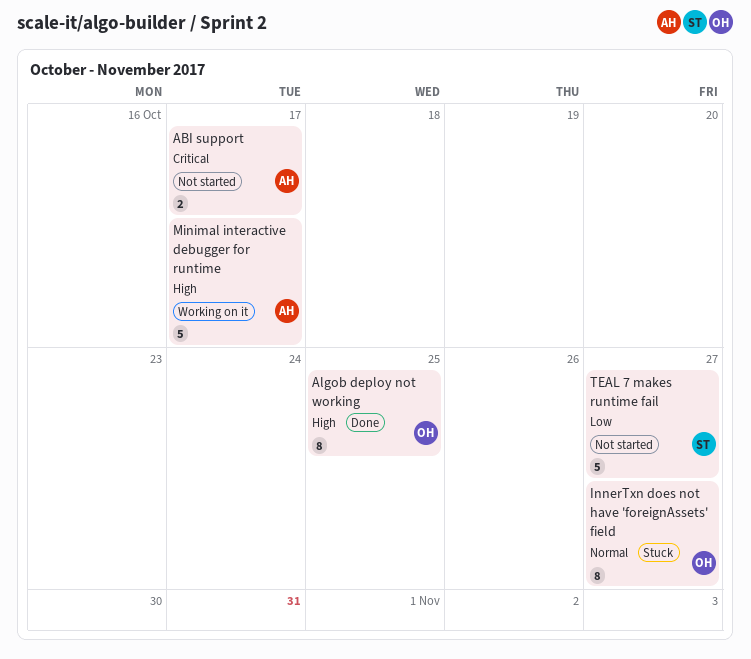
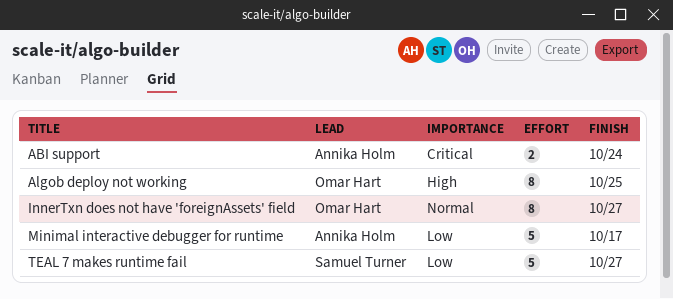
ABI support, due: Oct 17 -> Oct 24
Minimal interactive debugger for runtime, priority: High -> Low

